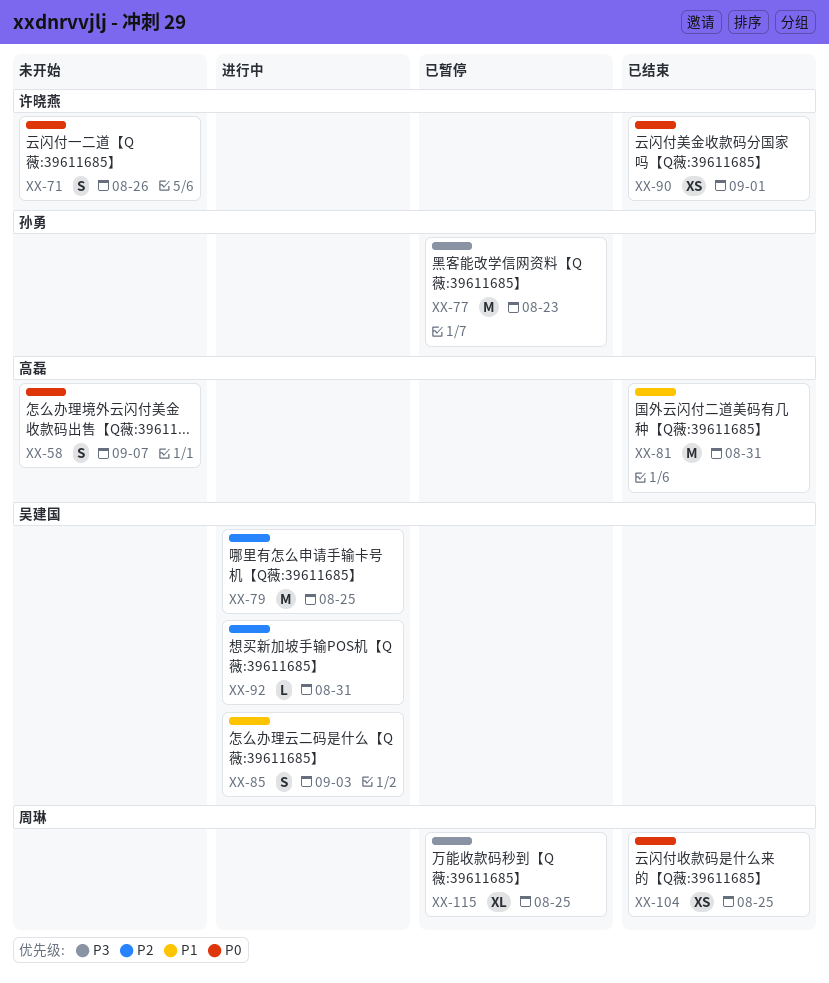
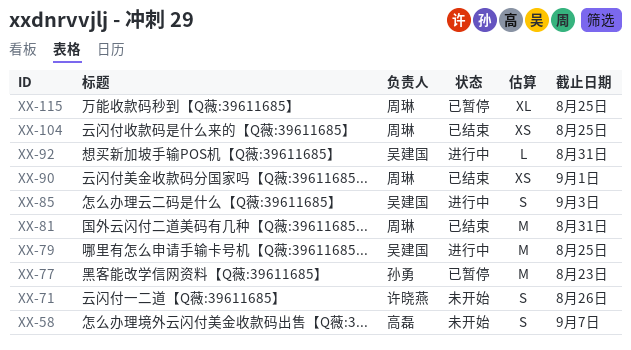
XX-81, owner: 高磊 -> 周琳
XX-90, owner: 许晓燕 -> 周琳

